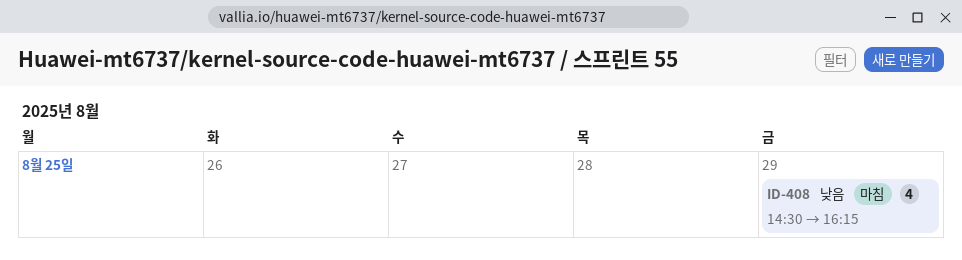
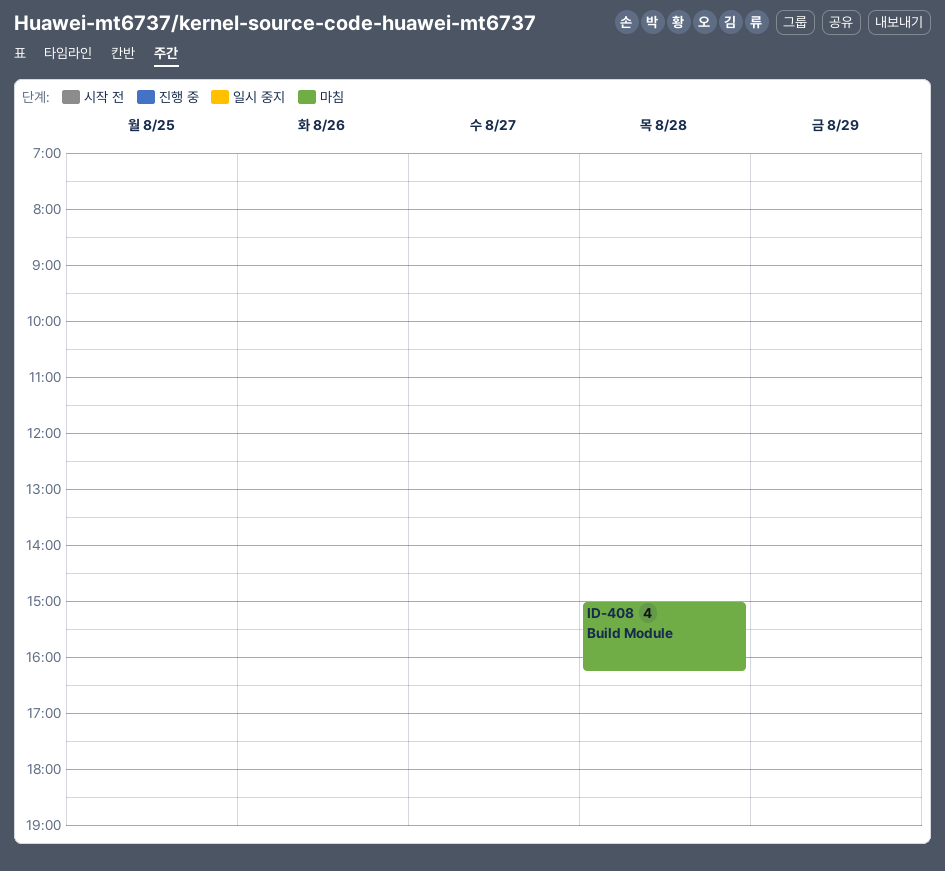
ID-408, day: Aug 29 -> Aug 28
ID-408, begins: 14:30 -> 15:00

